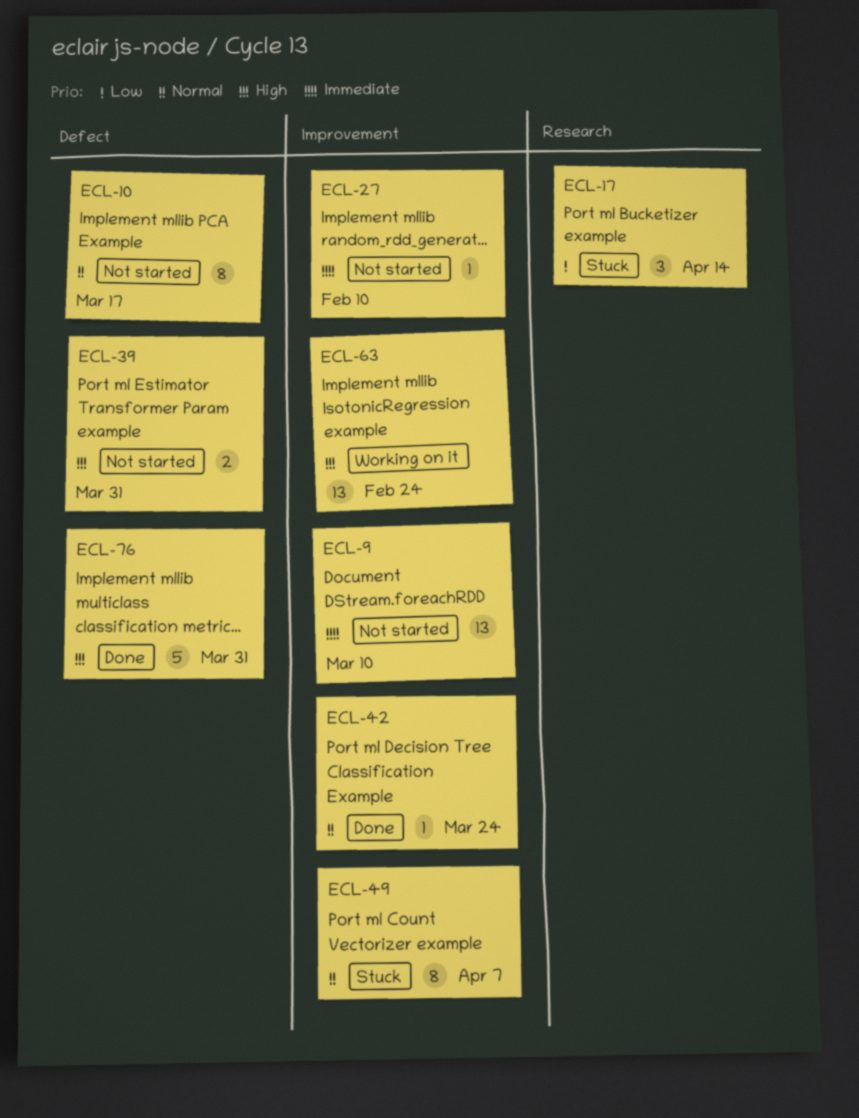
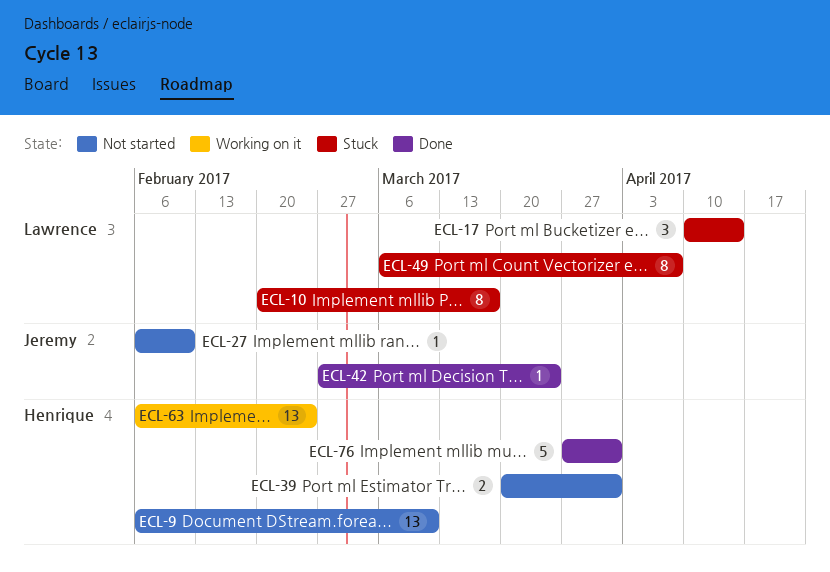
ECL-10, status: Not started -> Stuck

